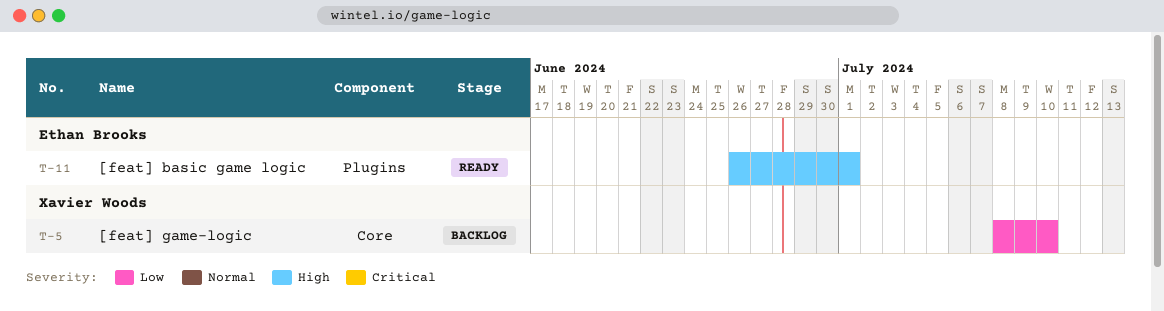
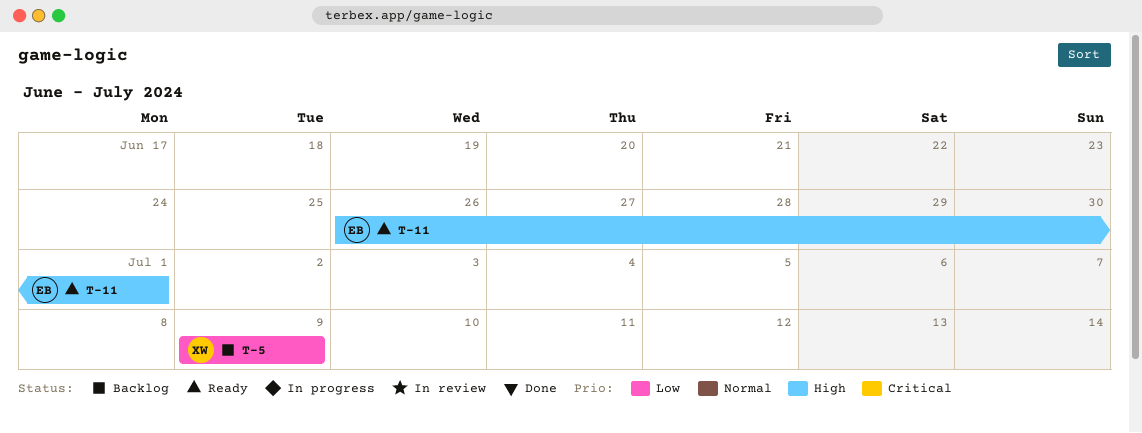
T-5, start: Jul 8 -> Jul 9
T-5, due: Jul 10 -> Jul 9

